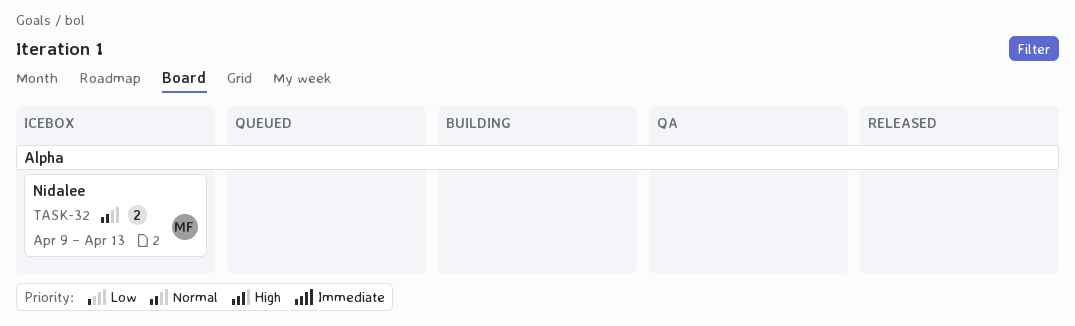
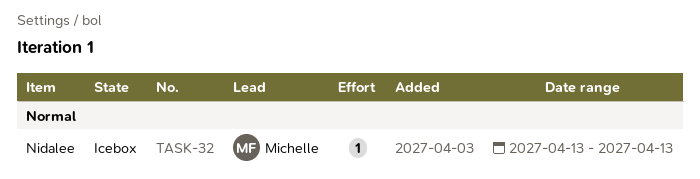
TASK-32, estimate: 2 -> 1
TASK-32, start: Apr 9 -> Apr 13

